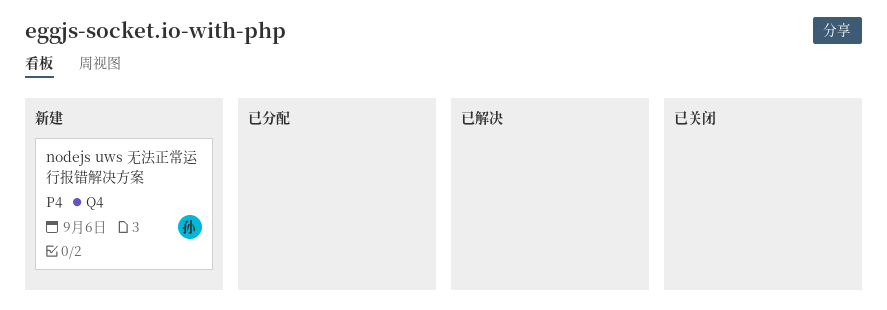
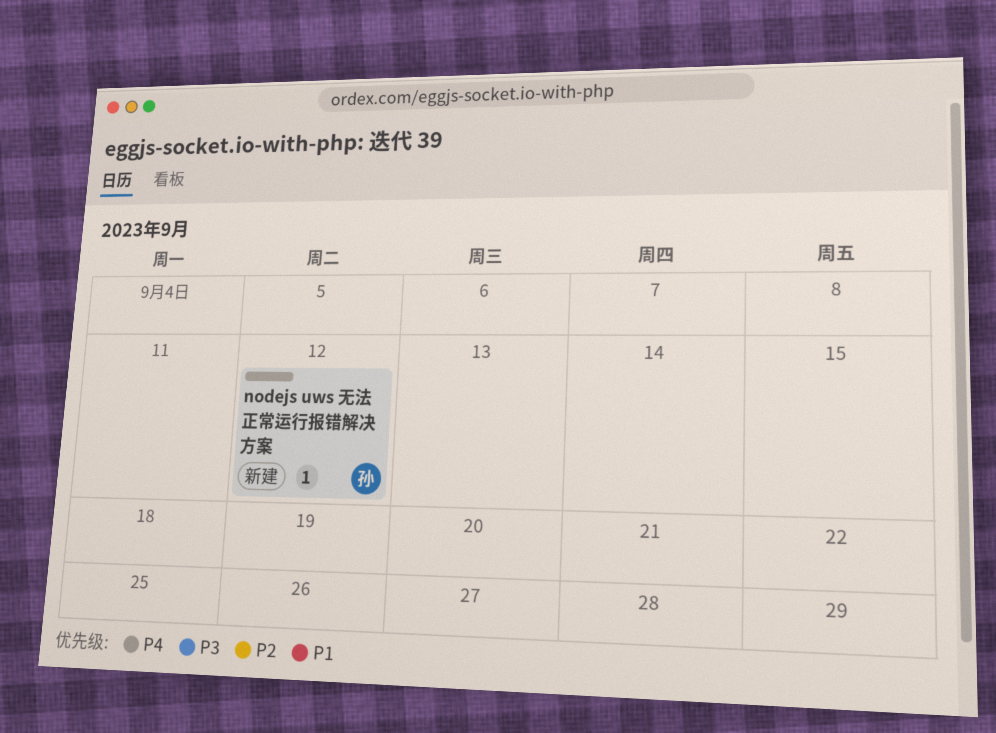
nodejs uws 无法正常运行报错解决方案, due: Sep 6 -> Sep 12

